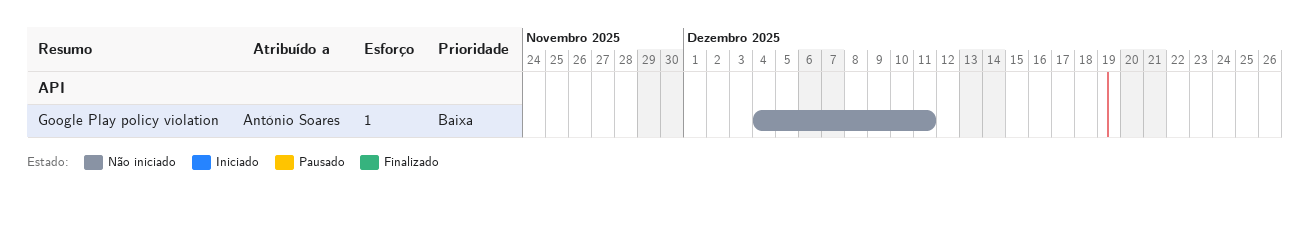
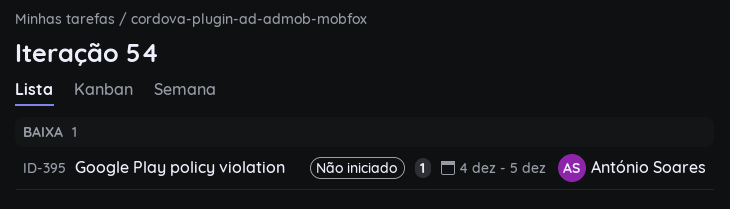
Google Play policy violation, due: Dec 11 -> Dec 5

